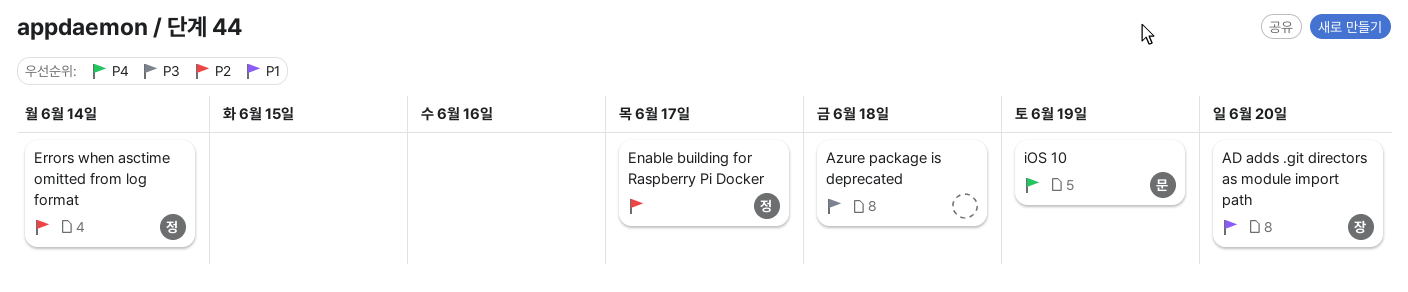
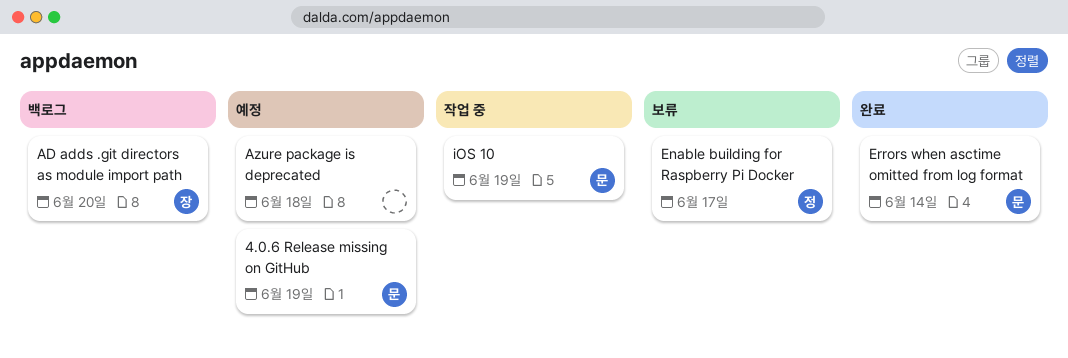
4.0.6 Release missing on GitHub: none -> present
Errors when asctime omitted from log format, owner: 정 -> 문

